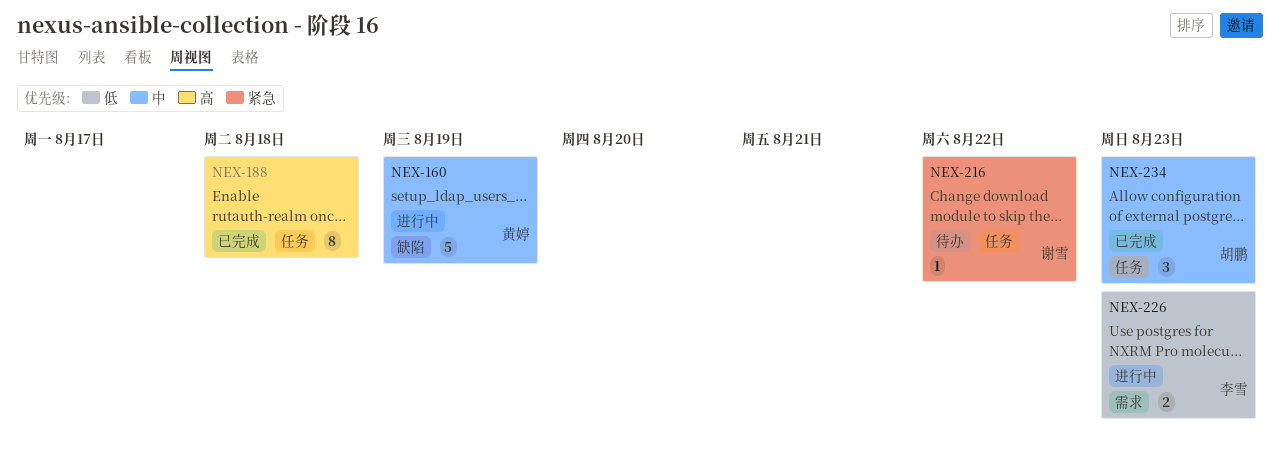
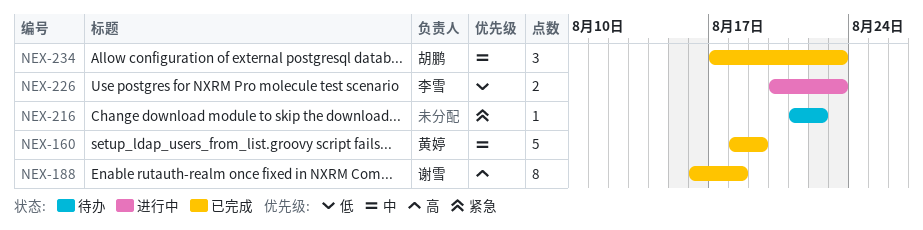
NEX-160, status: 进行中 -> 已完成
NEX-188, owner: none -> 谢雪
NEX-216, owner: 谢雪 -> none

